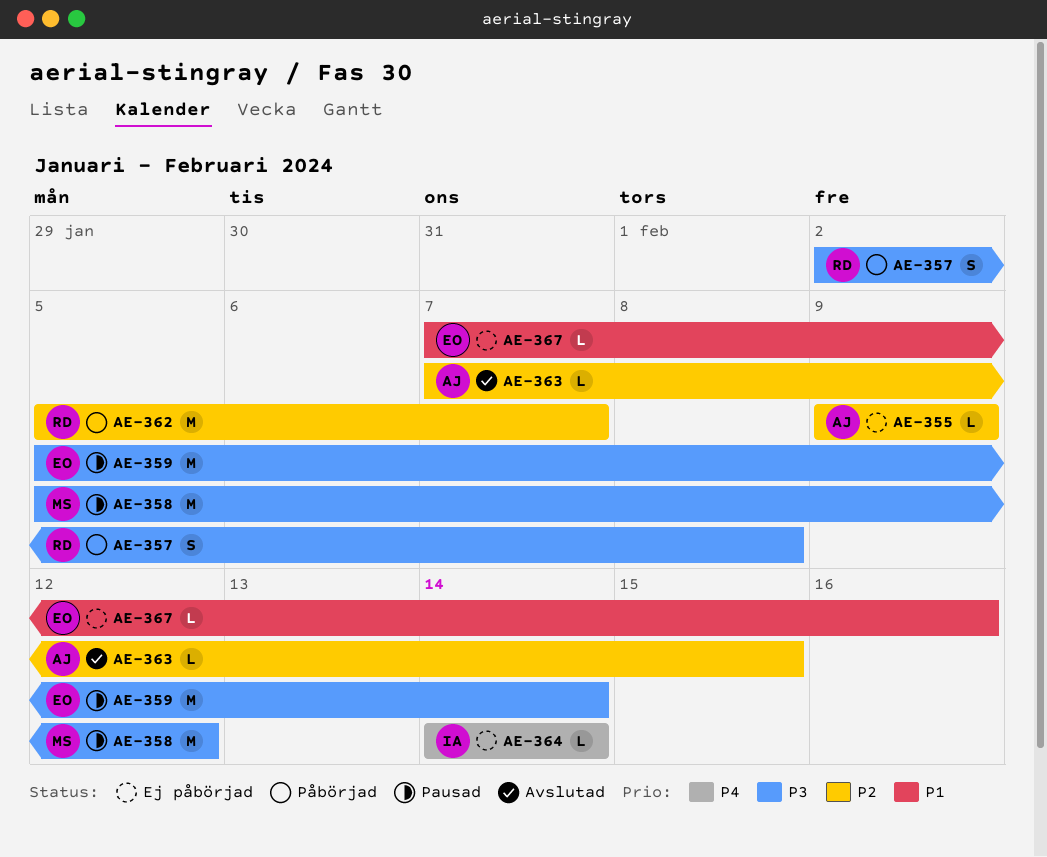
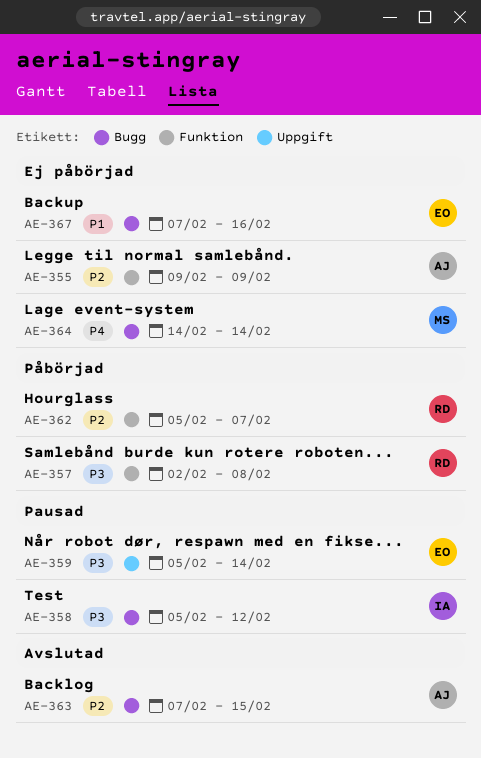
AE-358, owner: MS -> IA
AE-364, owner: IA -> MS

